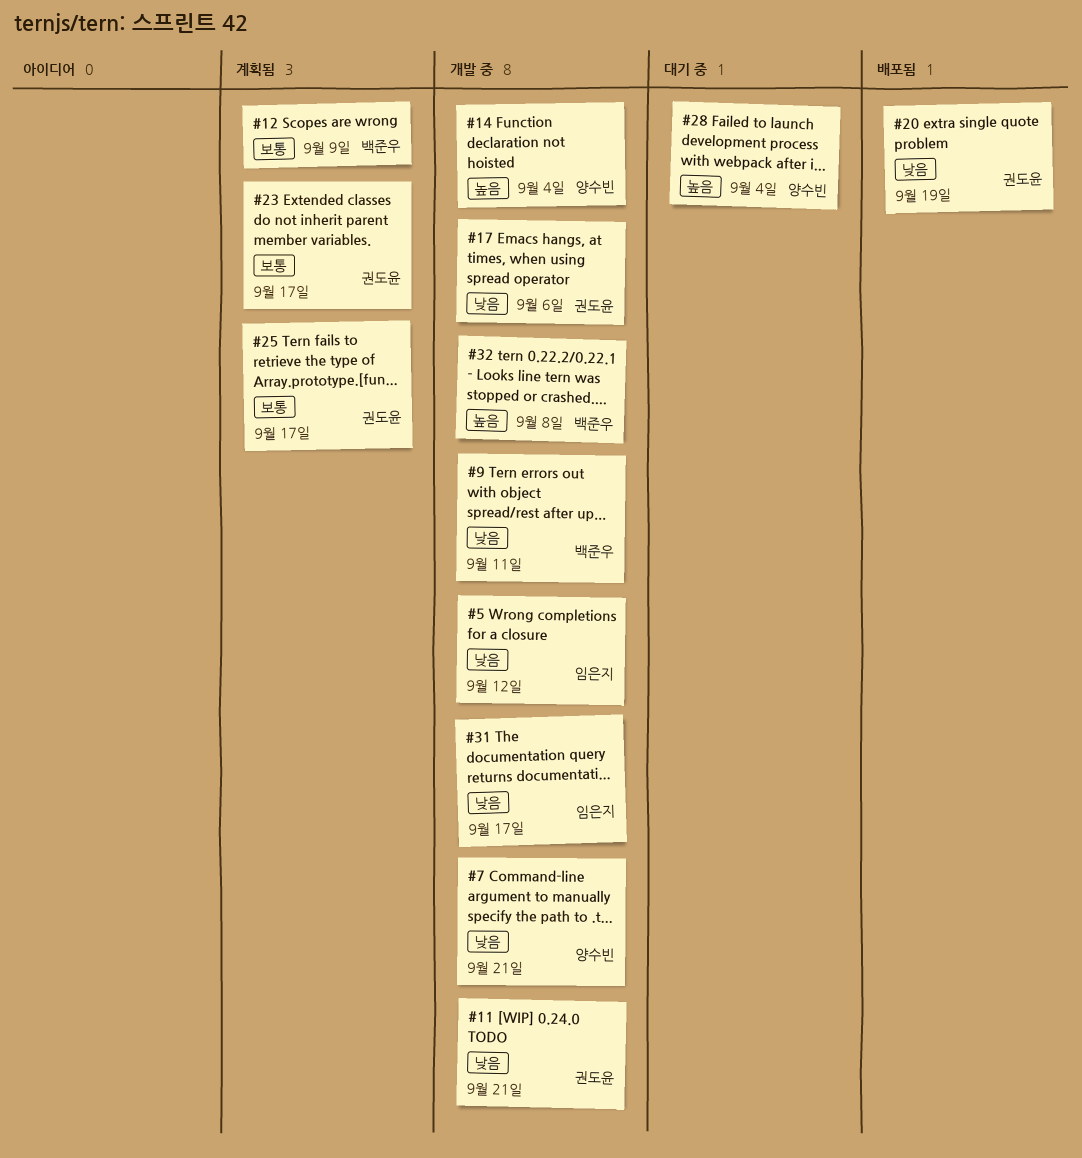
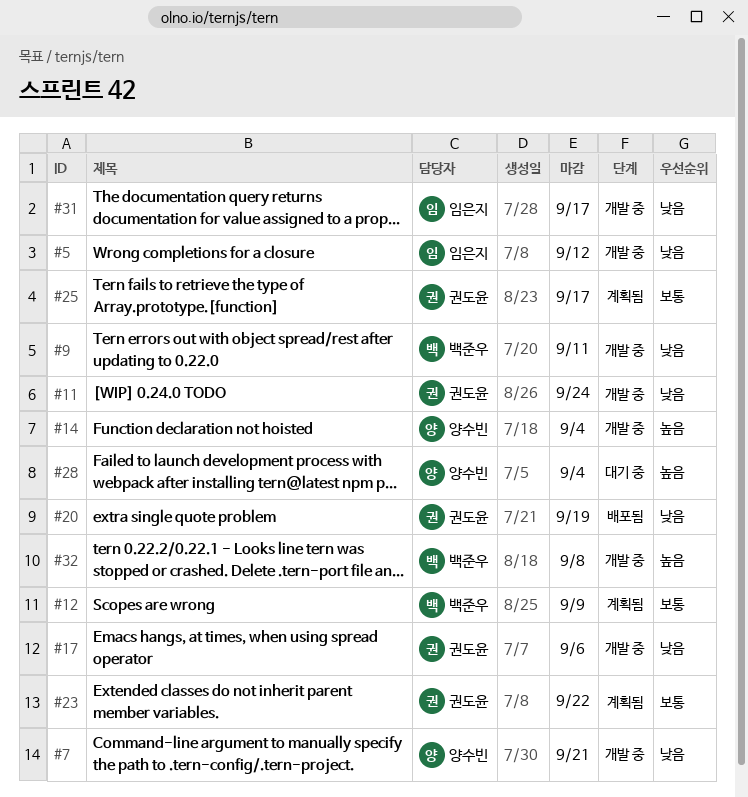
#11, due: Sep 21 -> Sep 24
#23, due: Sep 17 -> Sep 22

